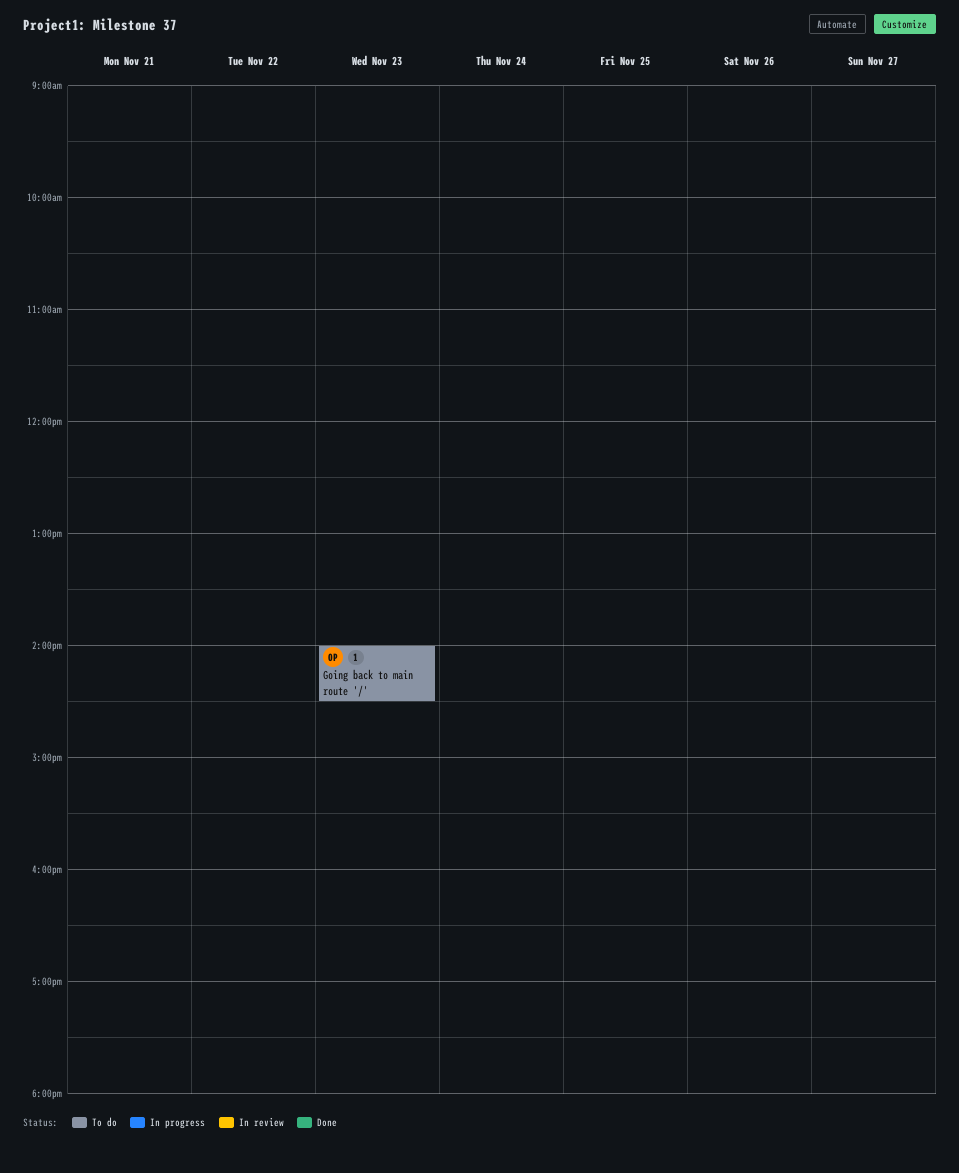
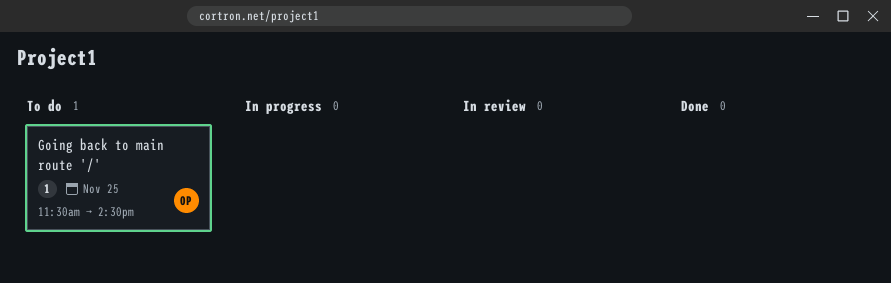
Going back to main route '/', day: Nov 23 -> Nov 25
Going back to main route '/', begins: 14:00 -> 11:30

